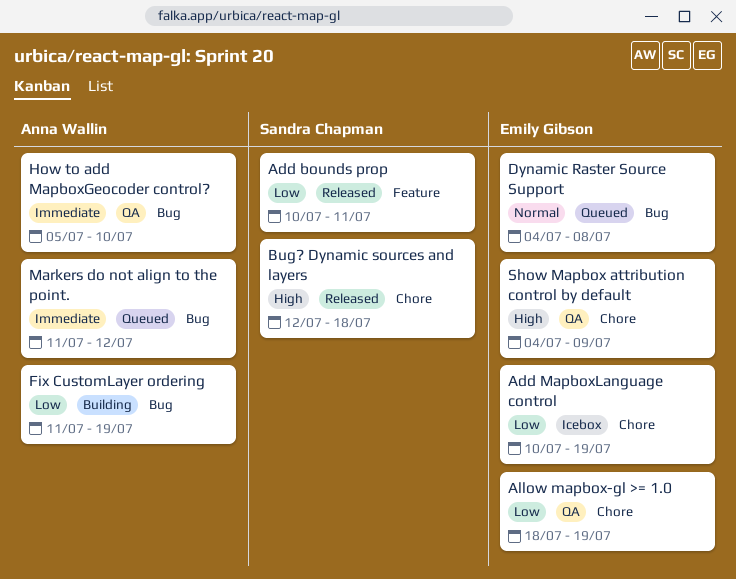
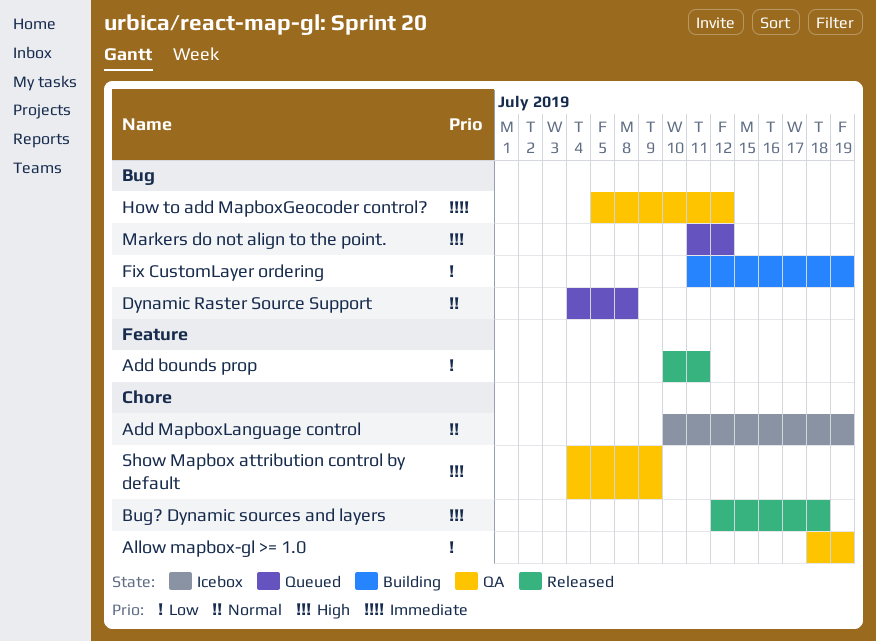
Add MapboxLanguage control, priority: Low -> Normal
How to add MapboxGeocoder control?, due: Jul 10 -> Jul 12
Markers do not align to the point., priority: Immediate -> High

